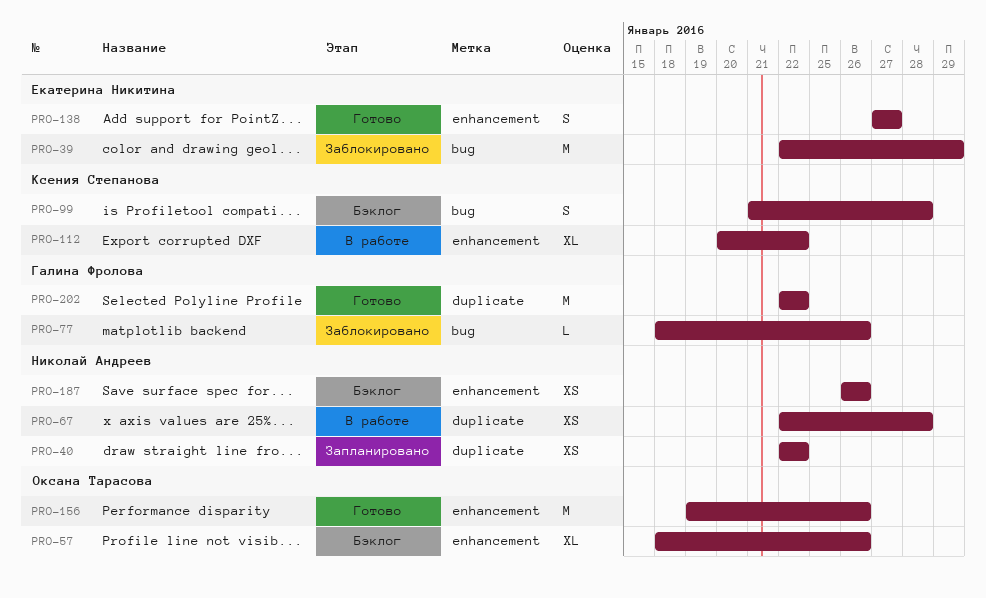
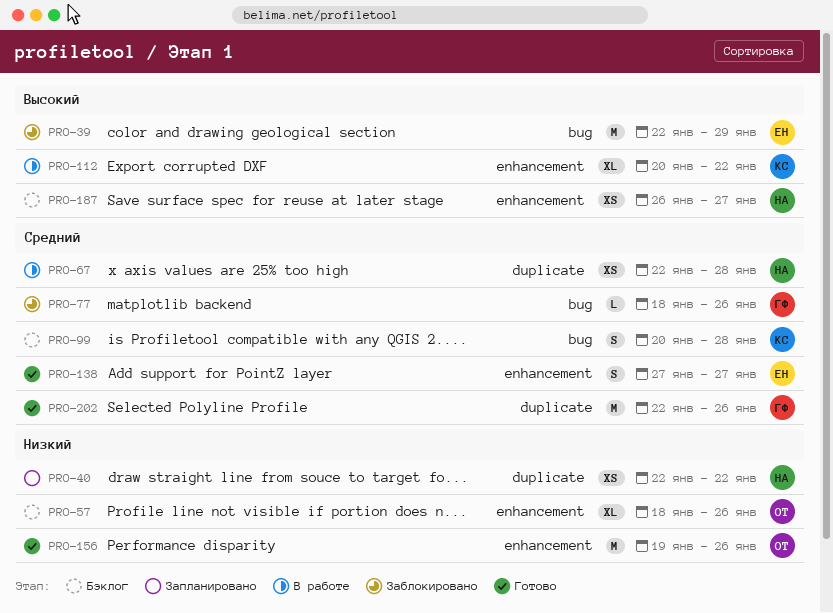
PRO-99, start: Jan 21 -> Jan 20
PRO-187, due: Jan 26 -> Jan 27
PRO-202, due: Jan 22 -> Jan 26

